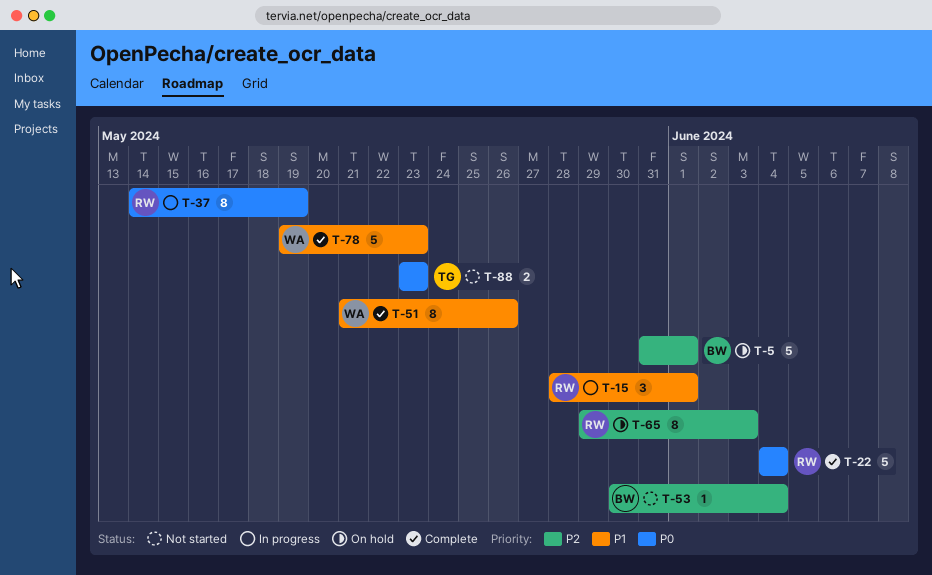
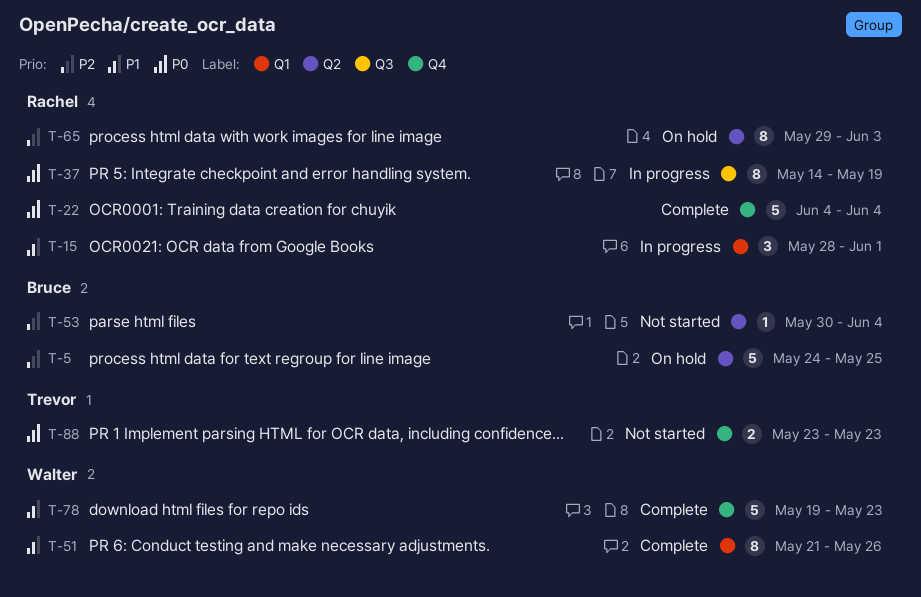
T-5, start: May 31 -> May 24
T-5, due: Jun 1 -> May 25

